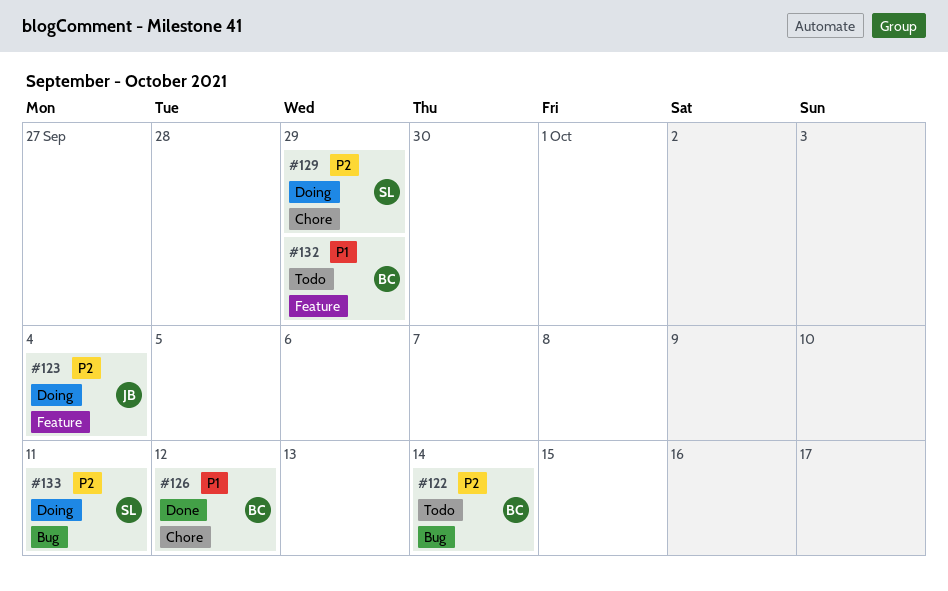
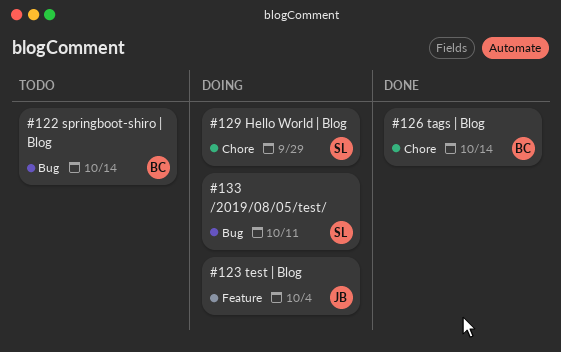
#126, due: Oct 12 -> Oct 14
#132: present -> none

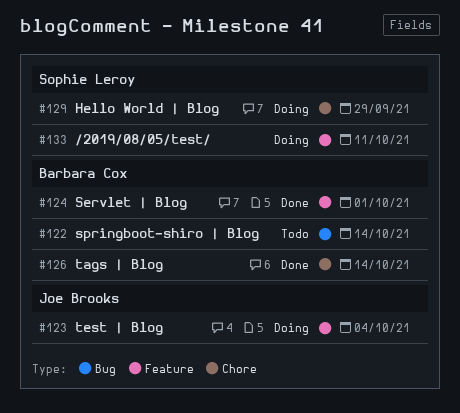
#124: none -> present
#133, label: Bug -> Feature

